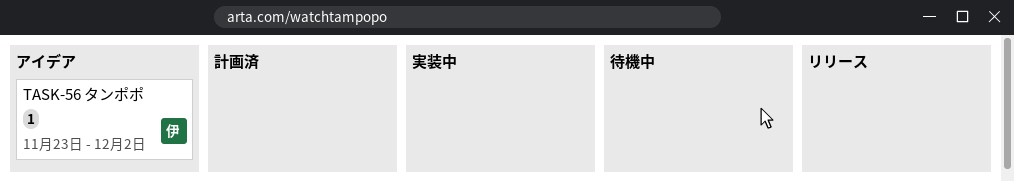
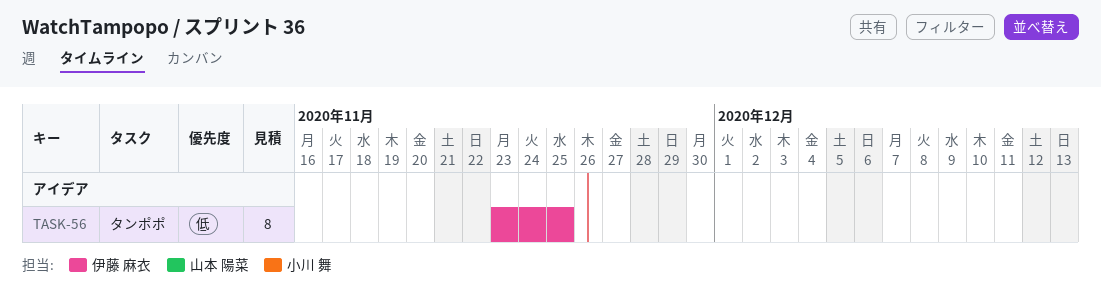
TASK-56, estimate: 1 -> 8
TASK-56, due: Dec 2 -> Nov 25

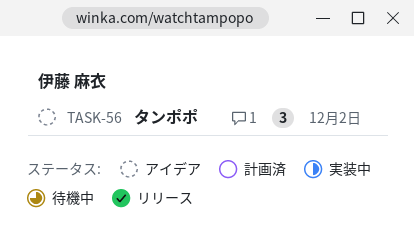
TASK-56, estimate: 8 -> 3
TASK-56, due: Nov 25 -> Dec 2

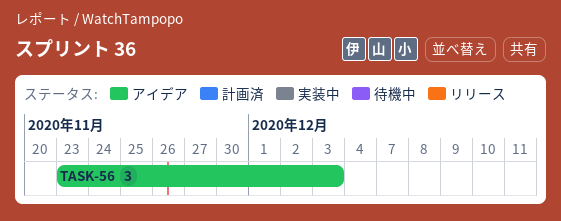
TASK-56, due: Dec 2 -> Dec 3

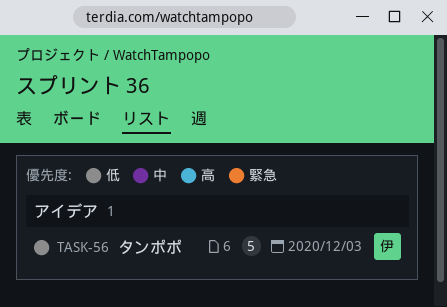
TASK-56, estimate: 3 -> 5

